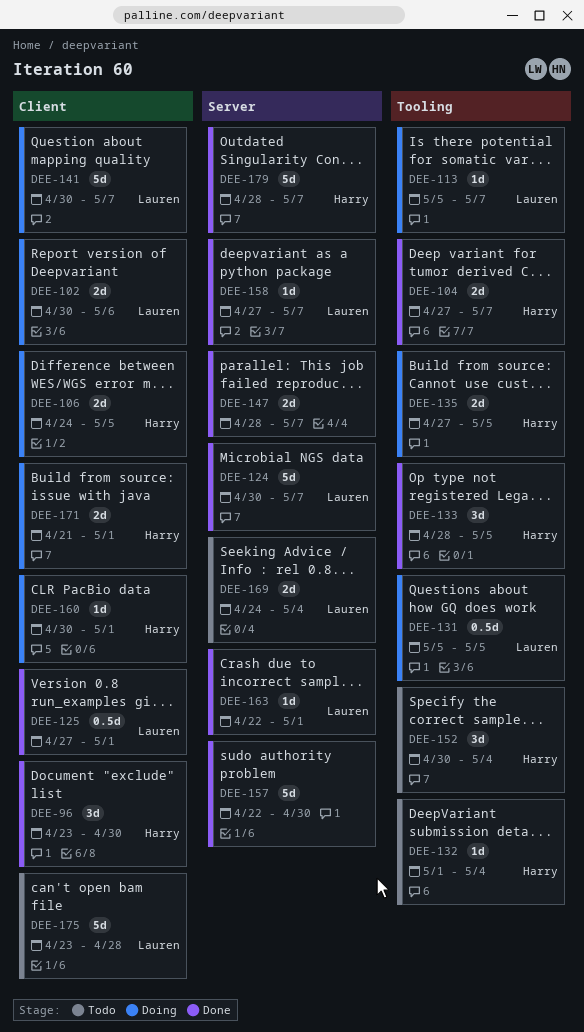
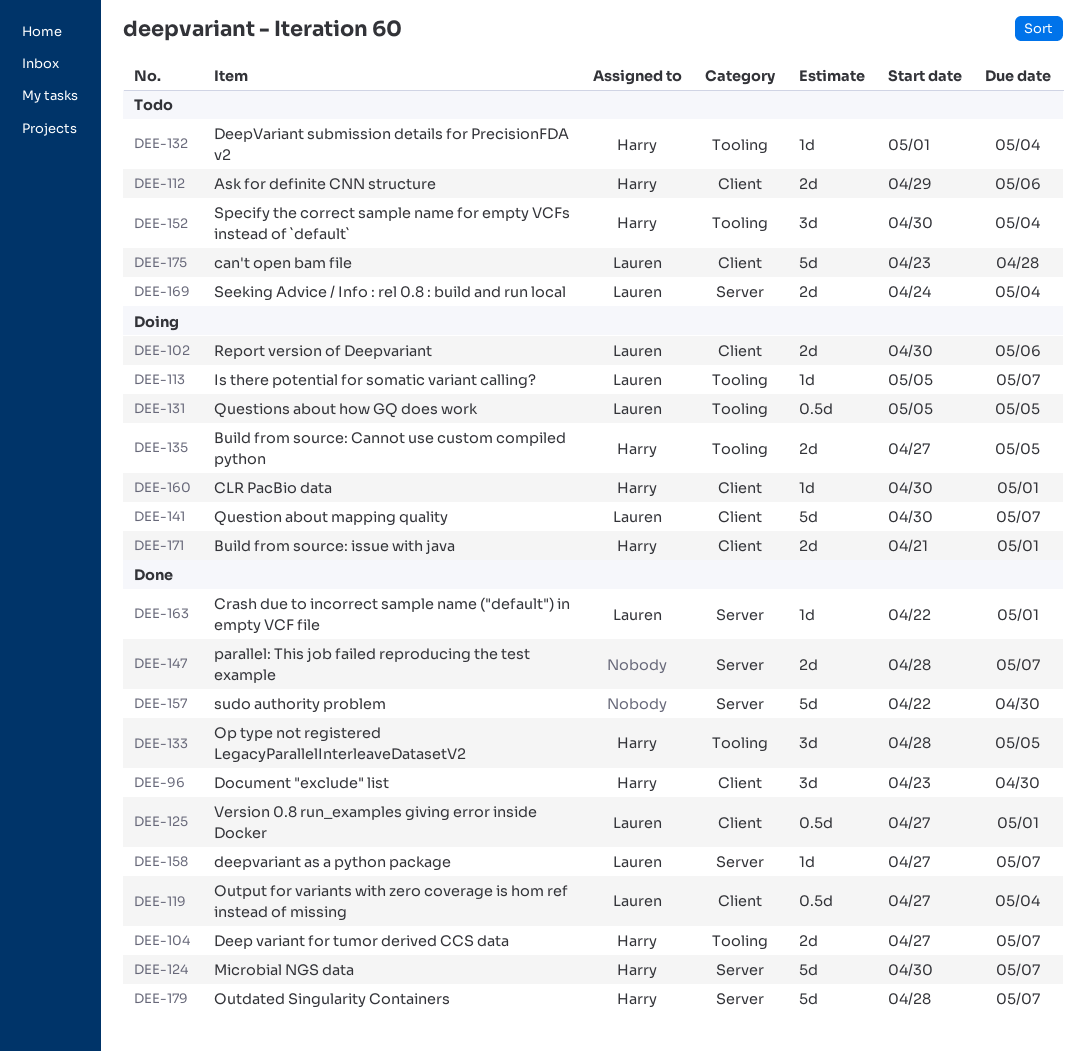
DEE-106: present -> none
DEE-112: none -> present
DEE-119: none -> present
DEE-124, owner: Lauren -> Harry

